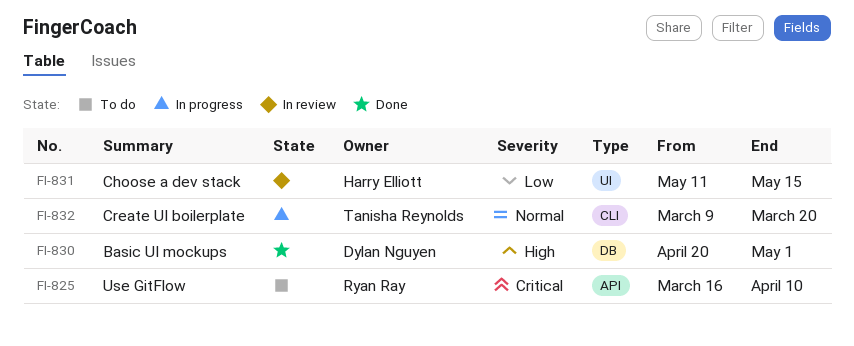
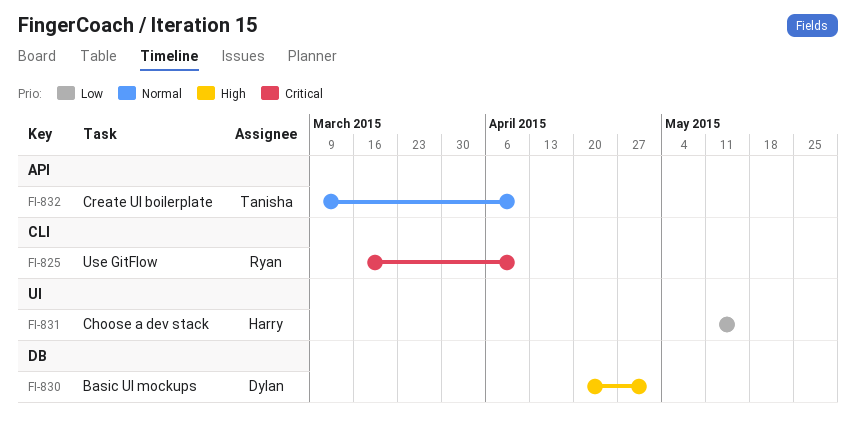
FI-825, label: API -> CLI
FI-832, label: CLI -> API
FI-832, due: Mar 20 -> Apr 10

